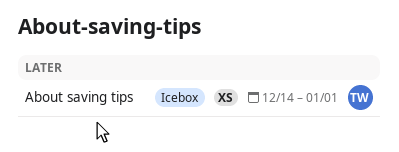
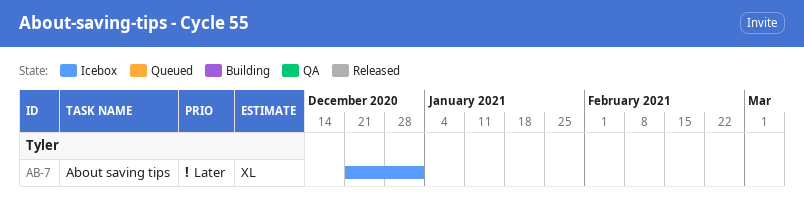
About saving tips, estimate: XS -> XL
About saving tips, start: Dec 14 -> Dec 21

